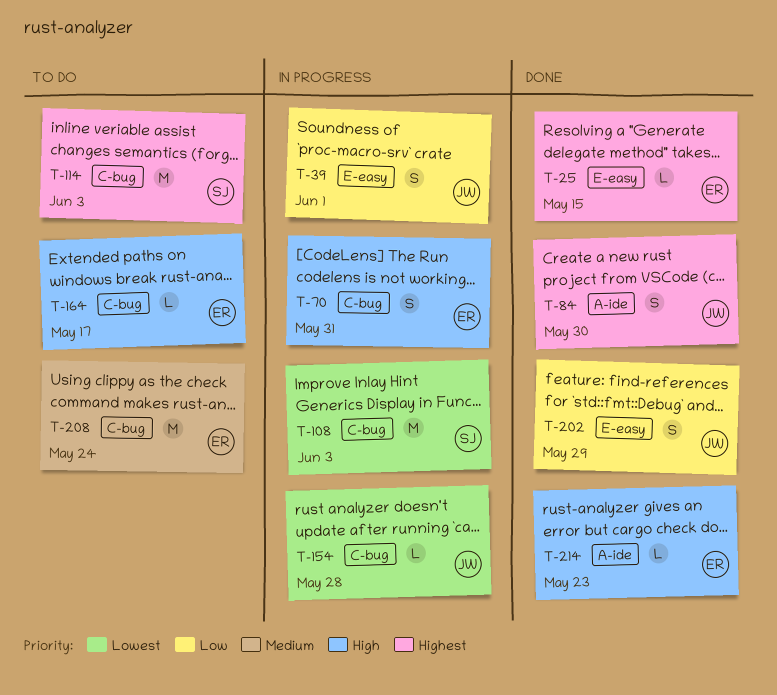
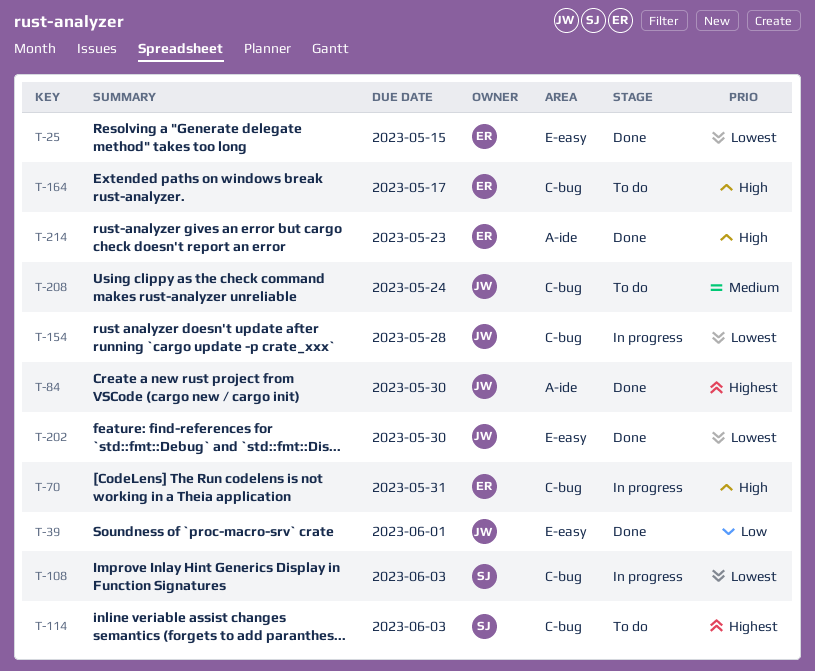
T-25, priority: Highest -> Lowest
T-39, status: In progress -> Done
T-202, priority: Low -> Lowest
T-202, due: May 29 -> May 30
T-208, owner: ER -> JW

